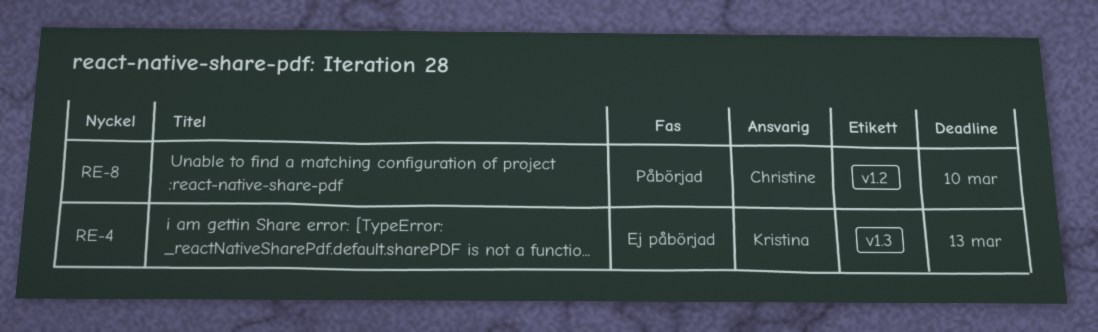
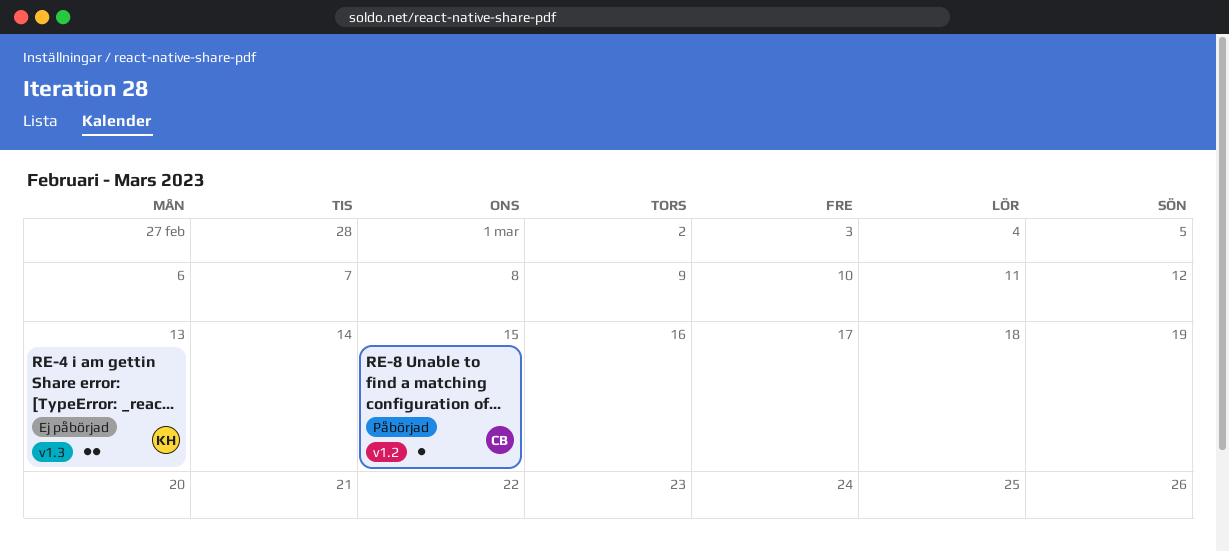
RE-8, due: Mar 10 -> Mar 15

